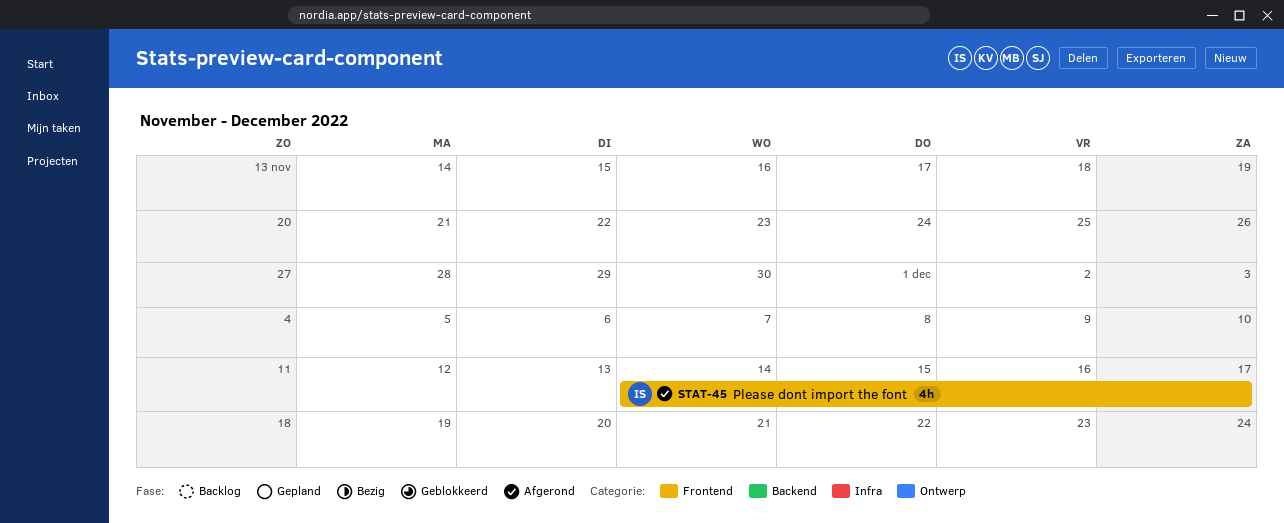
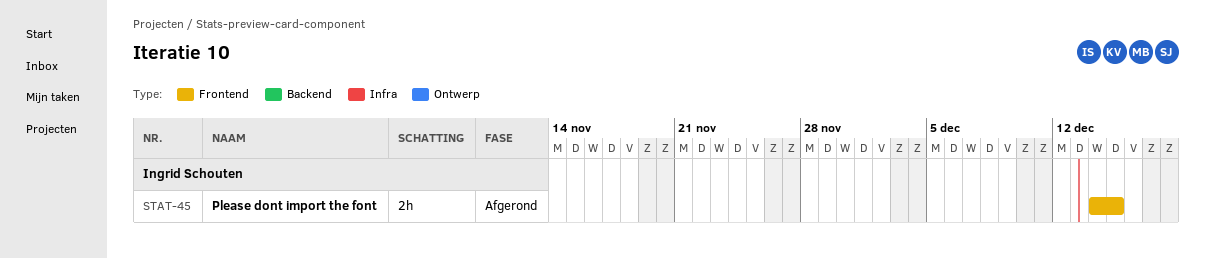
STAT-45, estimate: 4h -> 2h
STAT-45, due: Dec 17 -> Dec 15

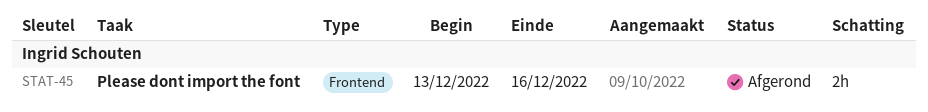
STAT-45, start: Dec 14 -> Dec 13
STAT-45, due: Dec 15 -> Dec 16

